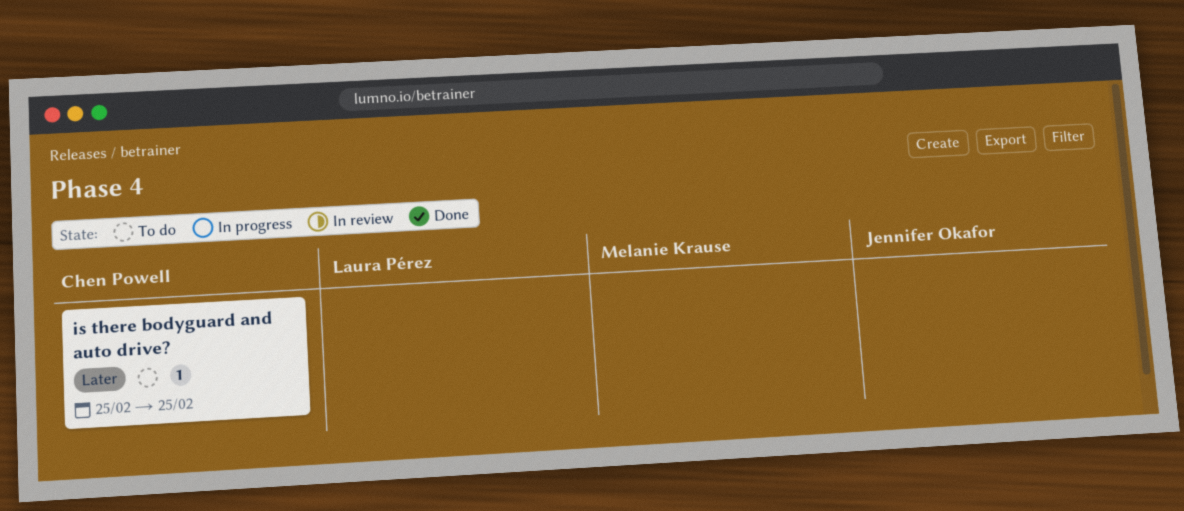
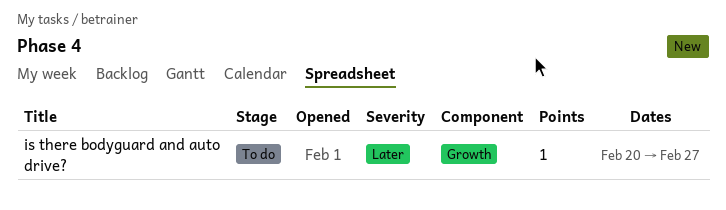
is there bodyguard and auto drive?, start: Feb 25 -> Feb 20
is there bodyguard and auto drive?, due: Feb 25 -> Feb 27

